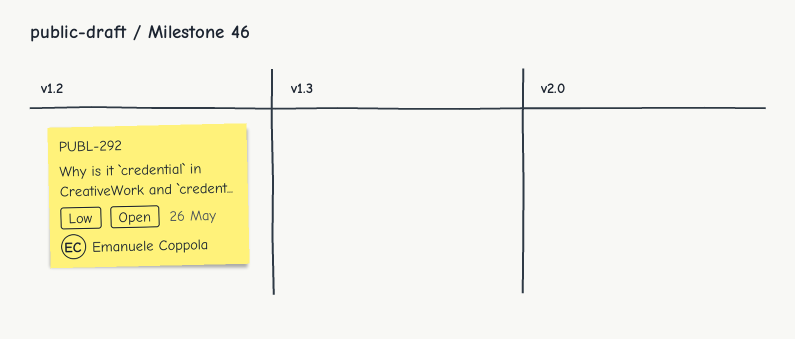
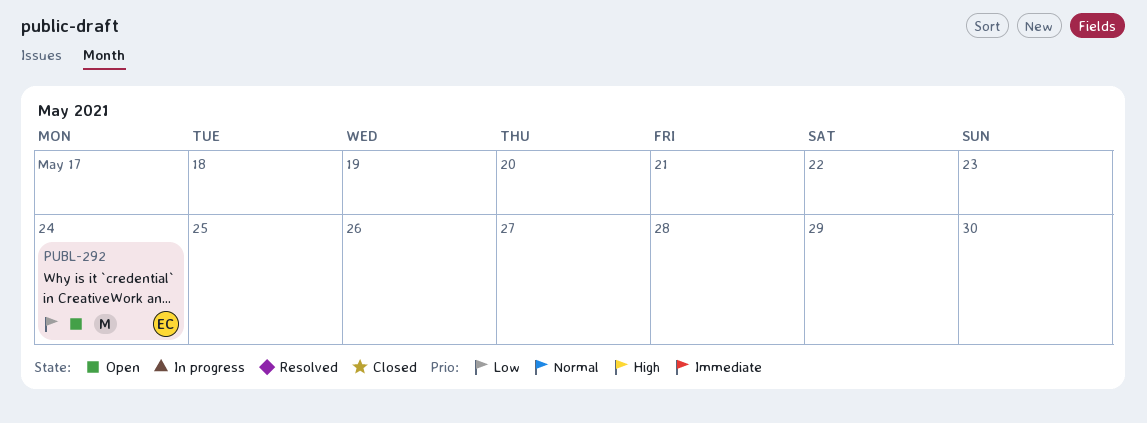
PUBL-292, due: May 26 -> May 24

